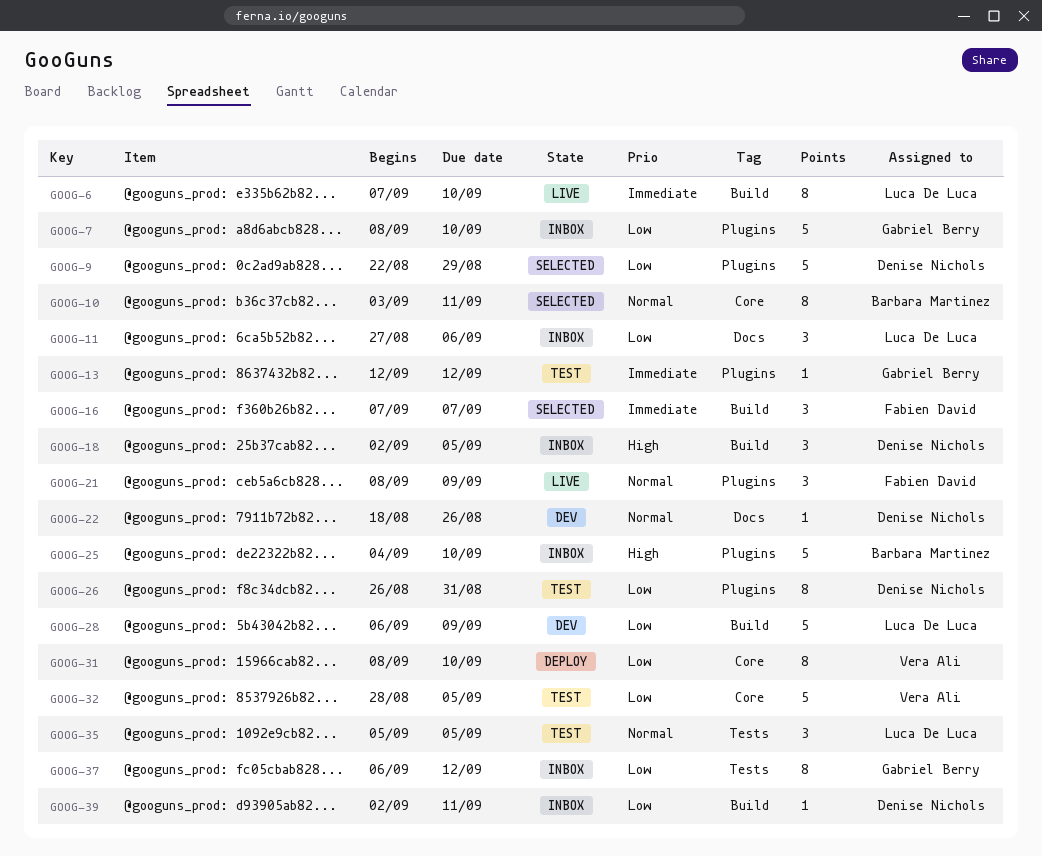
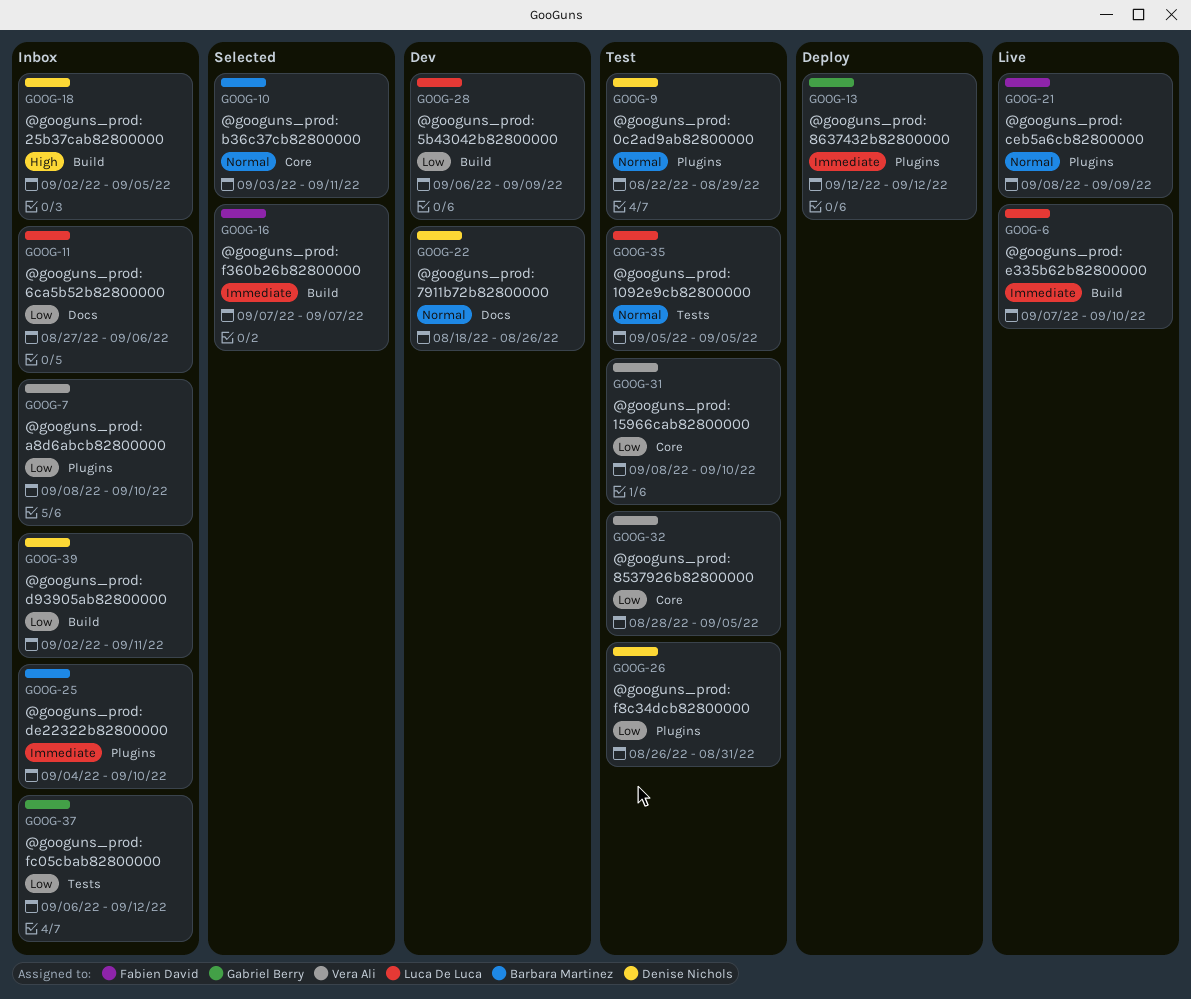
GOOG-7, owner: Gabriel Berry -> Vera Ali
GOOG-9, status: Selected -> Test
GOOG-9, priority: Low -> Normal
GOOG-13, status: Test -> Deploy
GOOG-25, priority: High -> Immediate
GOOG-31, status: Deploy -> Test

